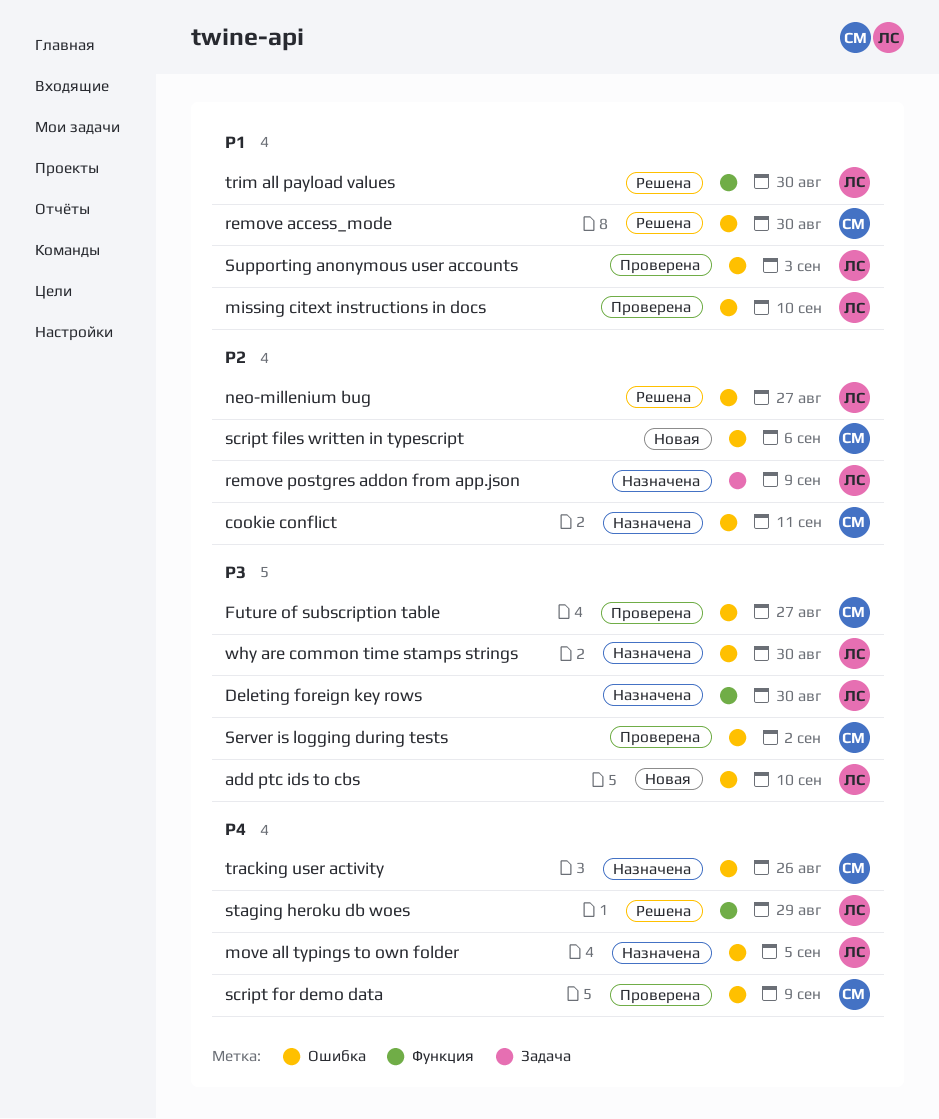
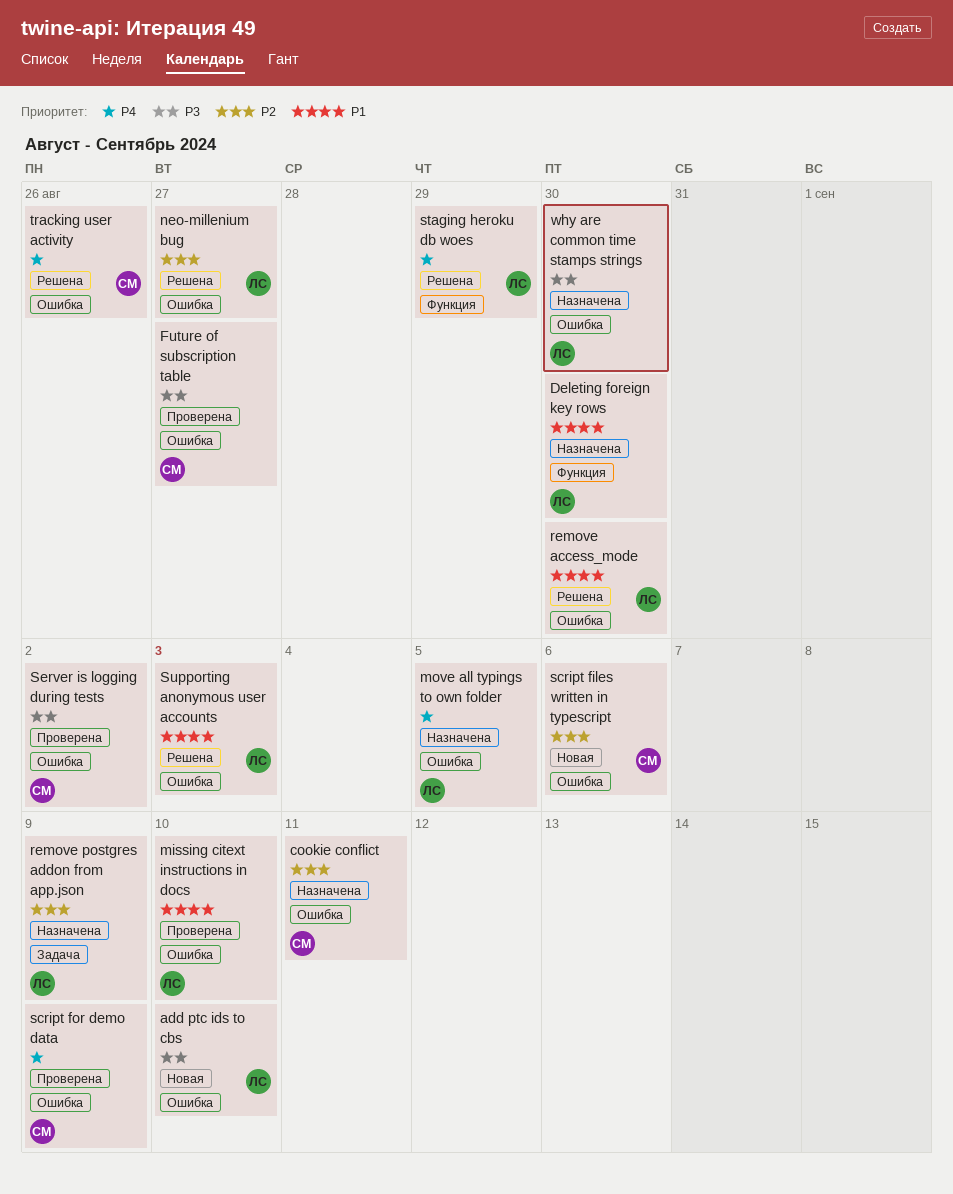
Deleting foreign key rows, priority: P3 -> P1
remove access_mode, owner: СМ -> ЛС
Supporting anonymous user accounts, status: Проверена -> Решена
tracking user activity, status: Назначена -> Решена
trim all payload values: present -> none

